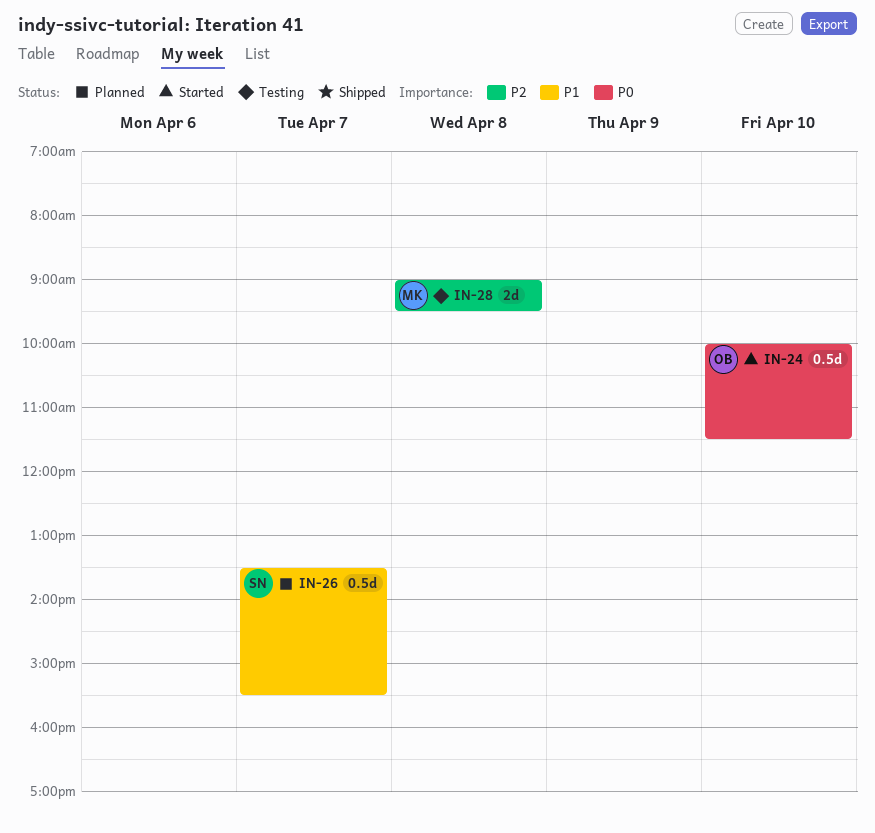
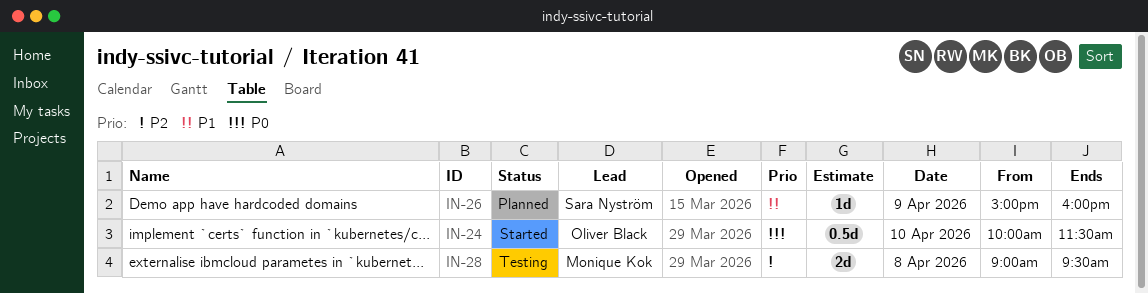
IN-26, estimate: 0.5d -> 1d
IN-26, day: Apr 7 -> Apr 9
IN-26, begins: 13:30 -> 15:00
IN-26, ends: 15:30 -> 16:00

